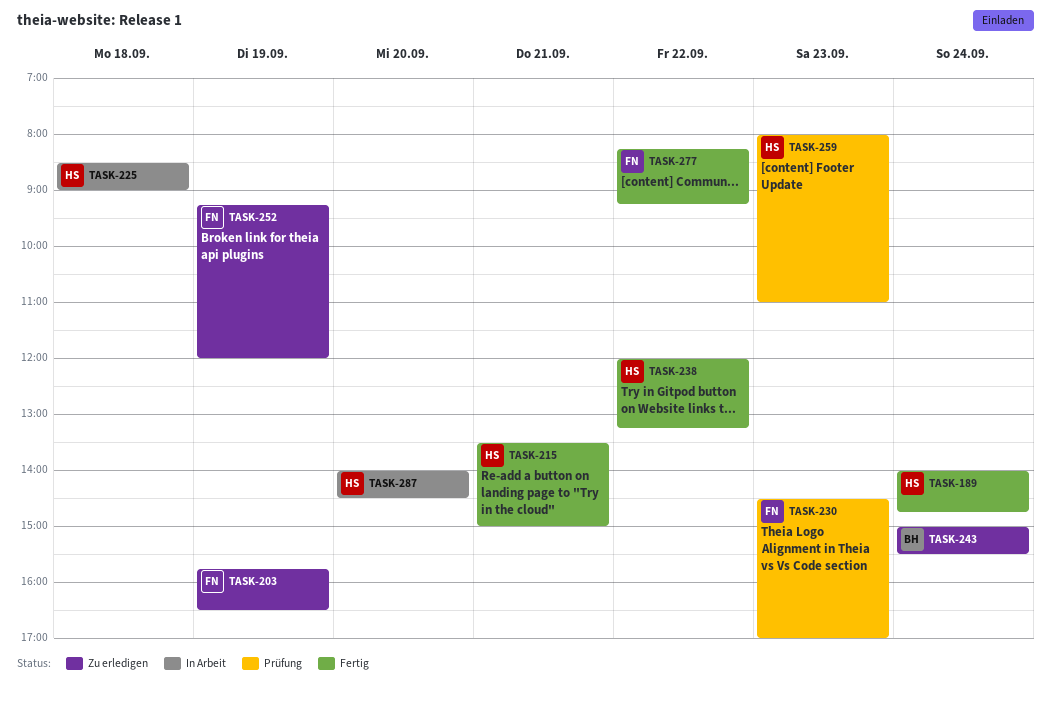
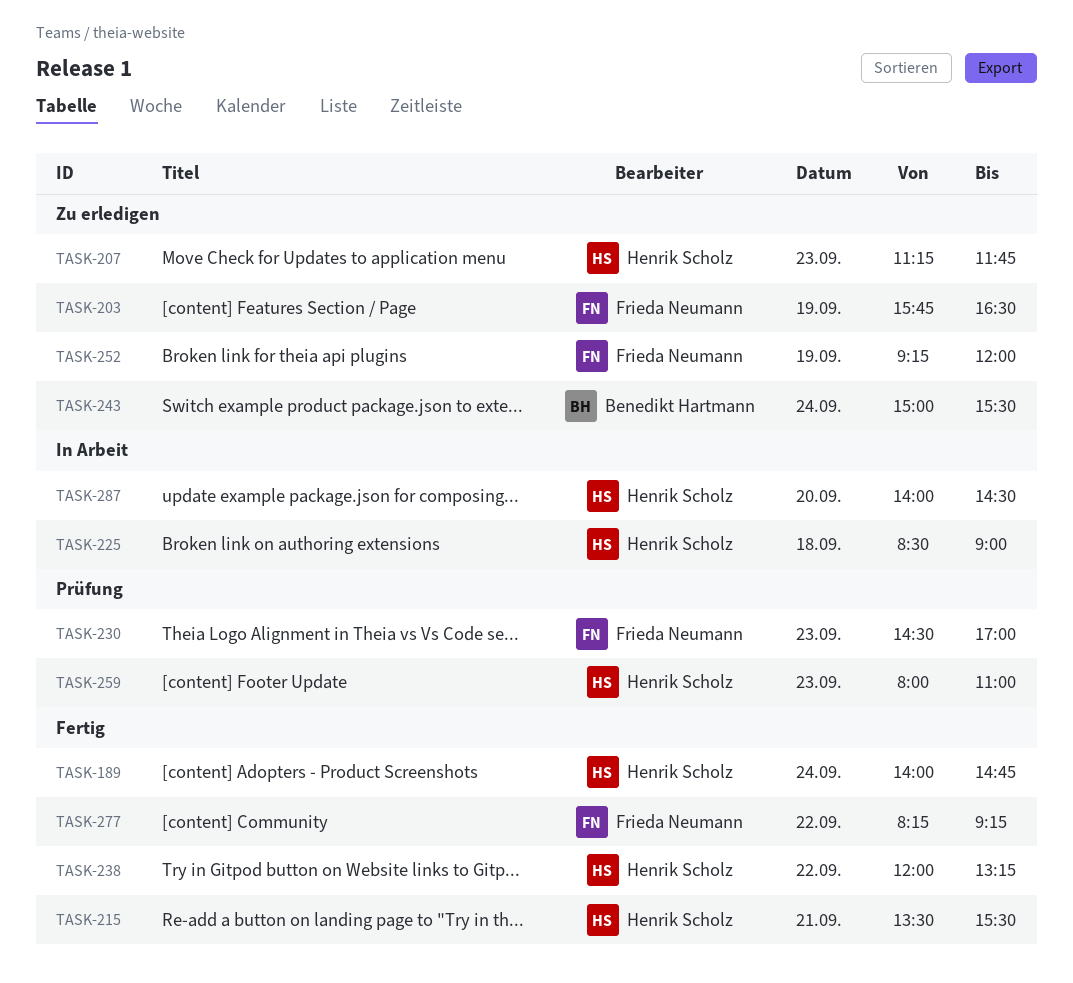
TASK-207: none -> present
TASK-215, ends: 15:00 -> 15:30

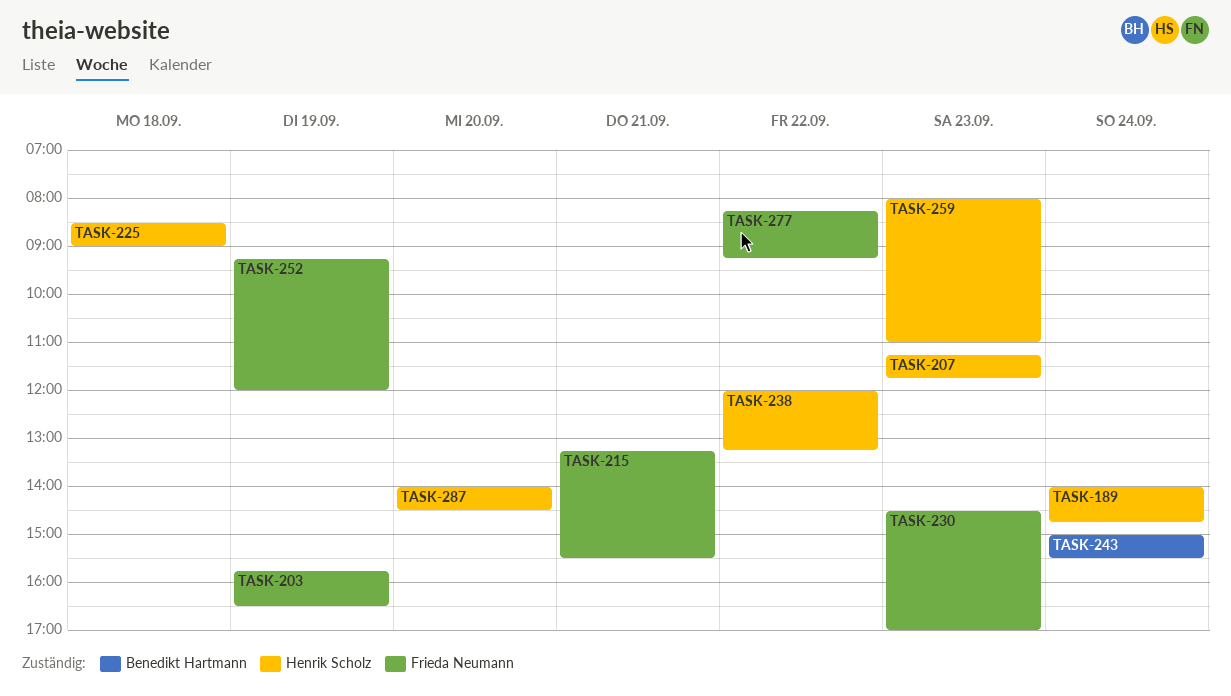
TASK-215, owner: Henrik Scholz -> Frieda Neumann
TASK-215, begins: 13:30 -> 13:15

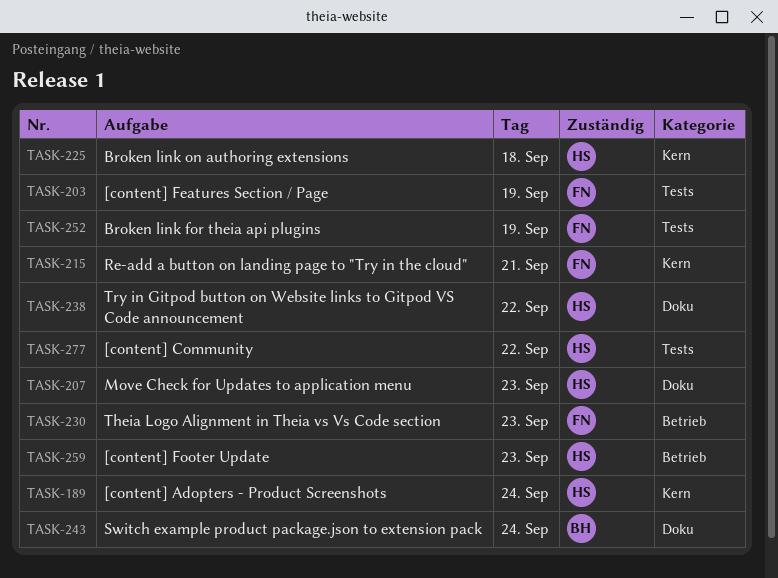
TASK-277, owner: Frieda Neumann -> Henrik Scholz
TASK-287: present -> none

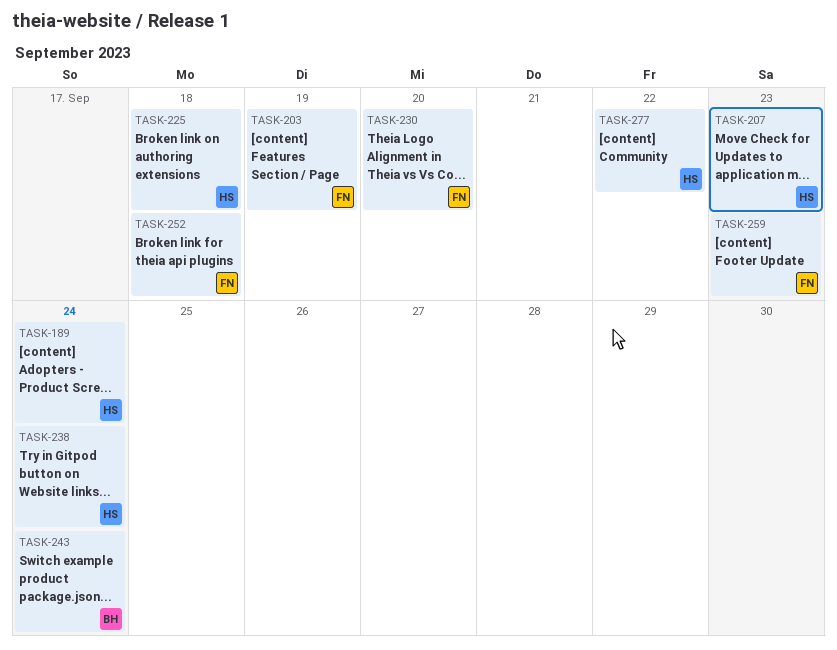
TASK-215: present -> none
TASK-230, day: Sep 23 -> Sep 20
TASK-238, day: Sep 22 -> Sep 24
TASK-252, day: Sep 19 -> Sep 18
TASK-259, owner: HS -> FN

